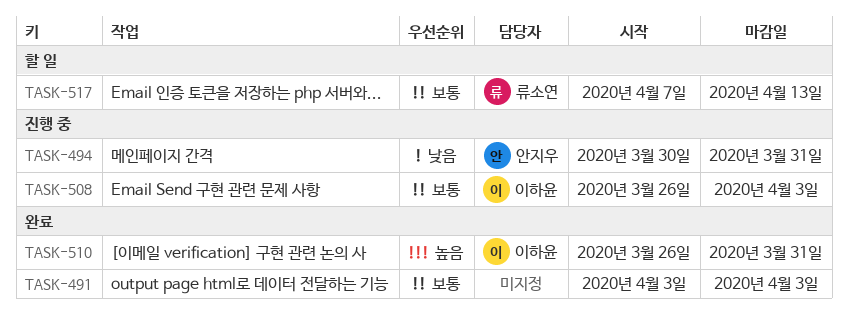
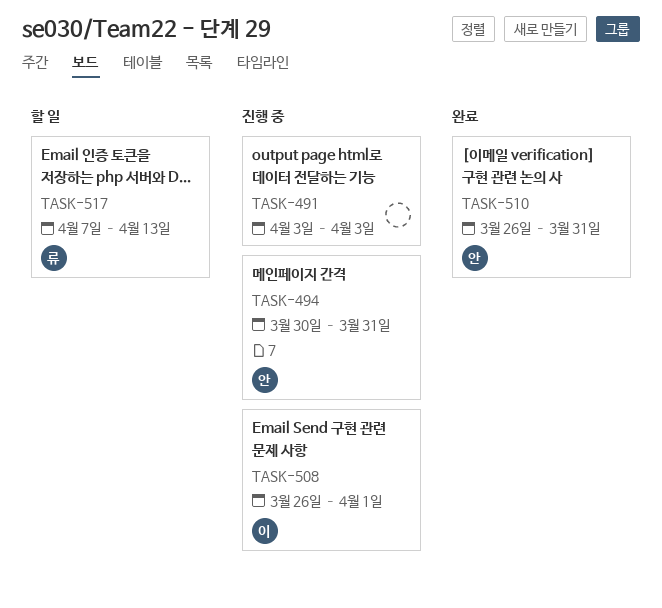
TASK-491, status: 완료 -> 진행 중
TASK-508, due: Apr 3 -> Apr 1
TASK-510, owner: 이하윤 -> 안지우

